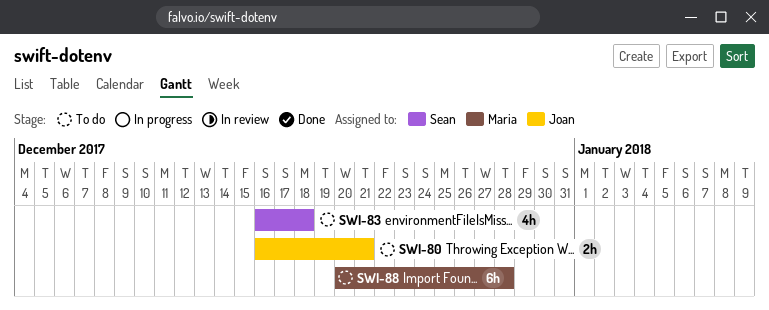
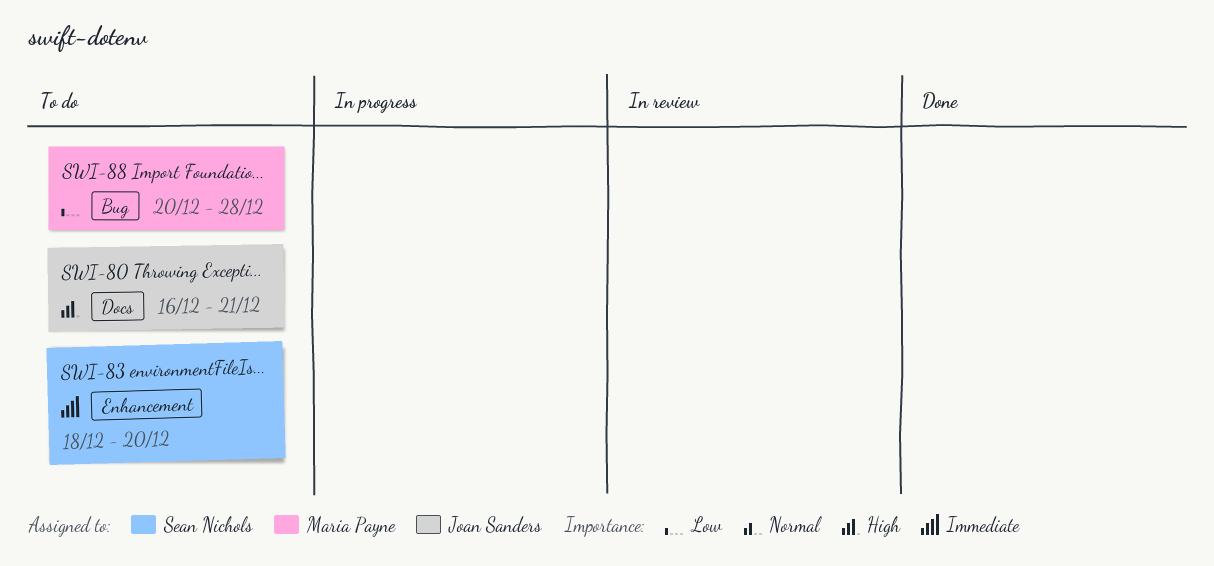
SWI-83, start: Dec 16 -> Dec 18
SWI-83, due: Dec 18 -> Dec 20

